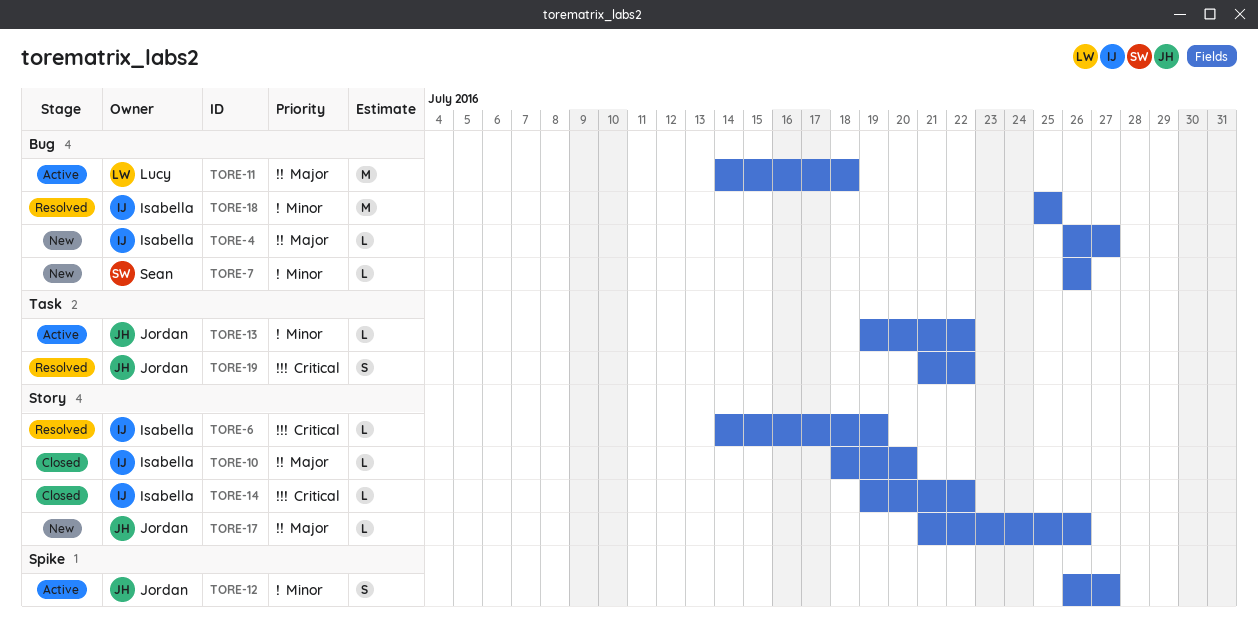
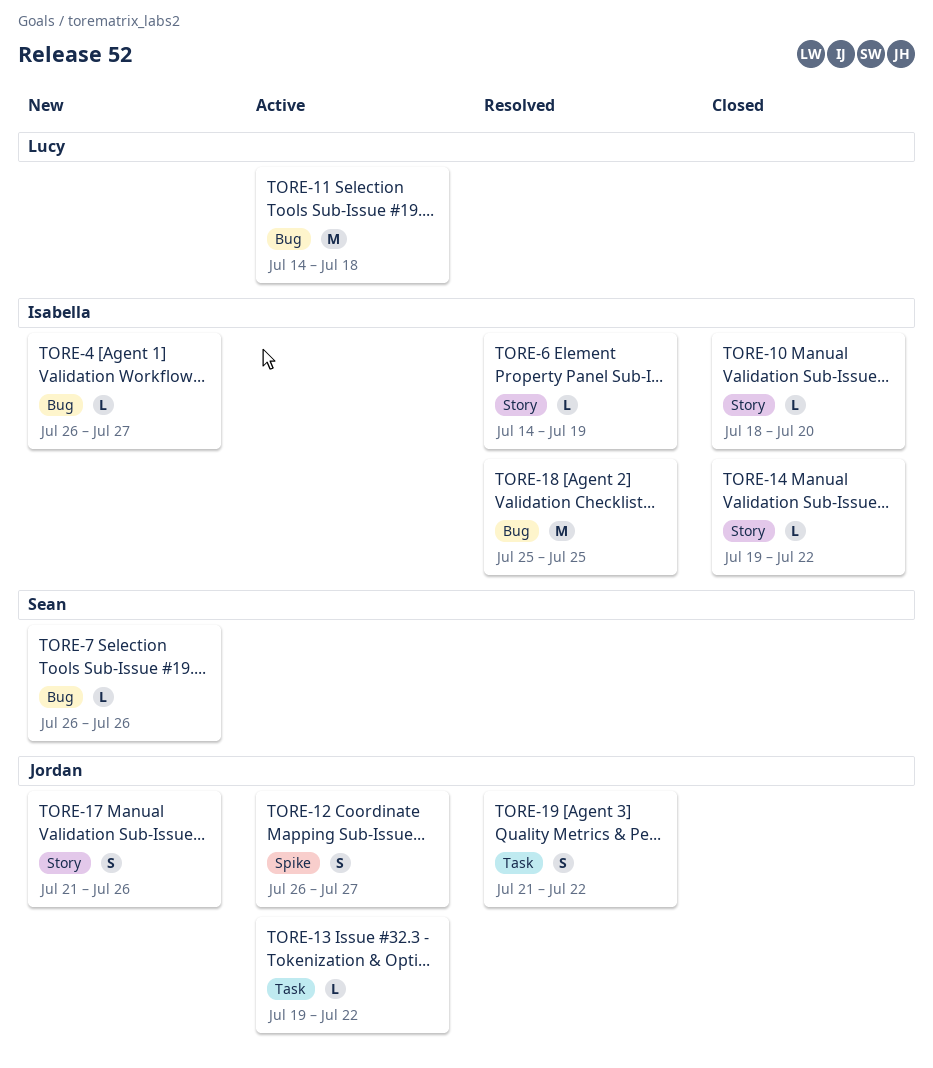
TORE-17, estimate: L -> S

